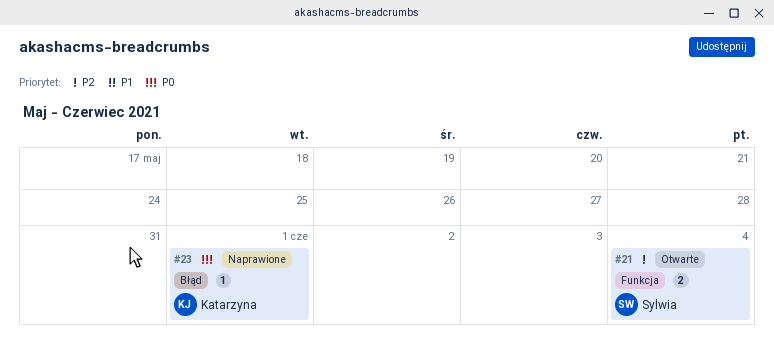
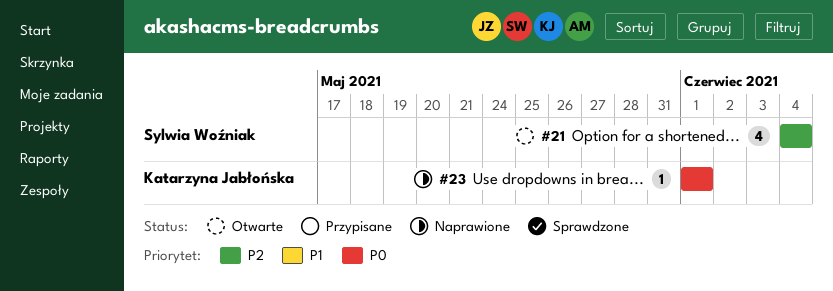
#21, estimate: 2 -> 4

